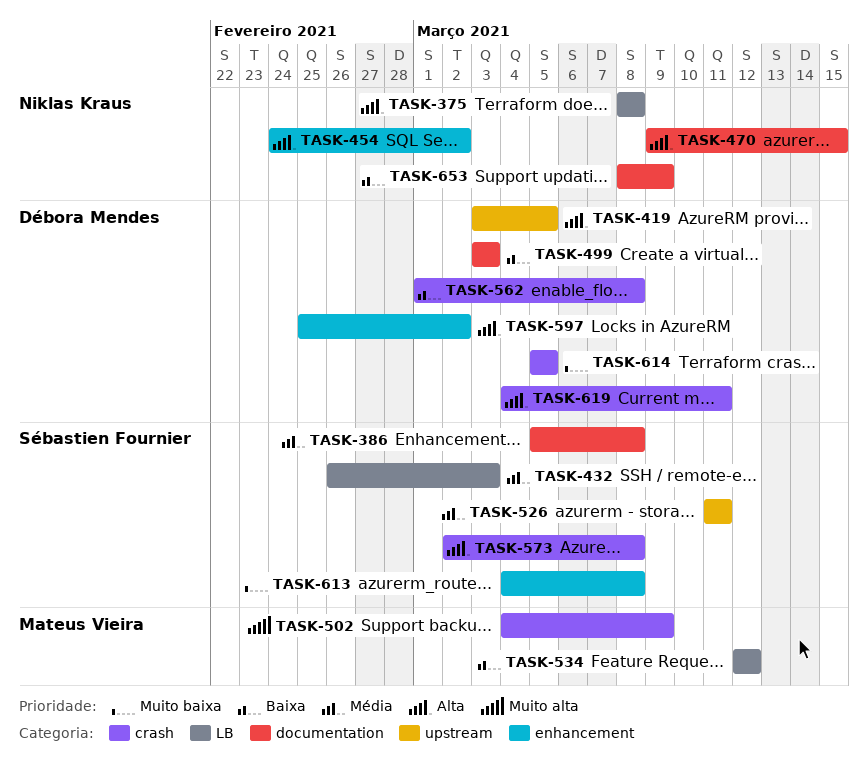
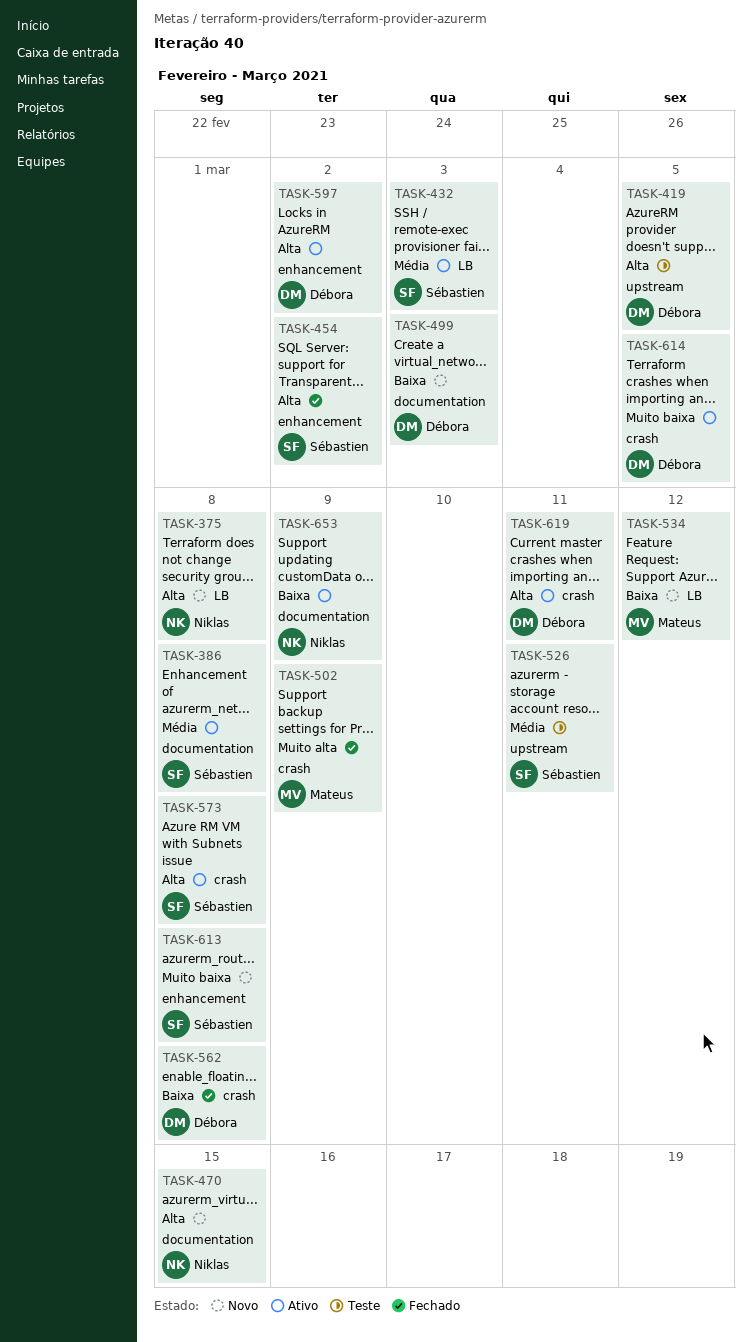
TASK-454, owner: Niklas Kraus -> Sébastien Fournier

